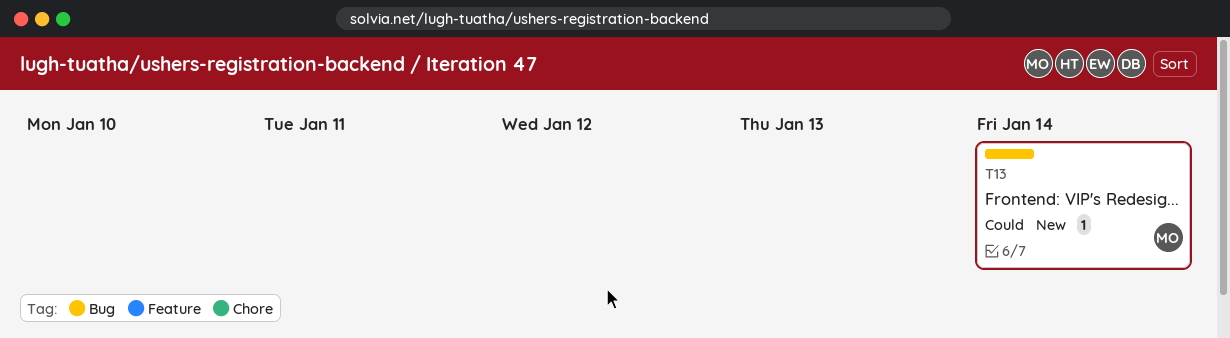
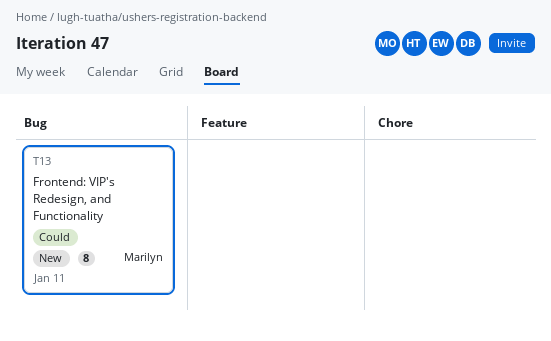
T13, estimate: 1 -> 8
T13, due: Jan 14 -> Jan 11

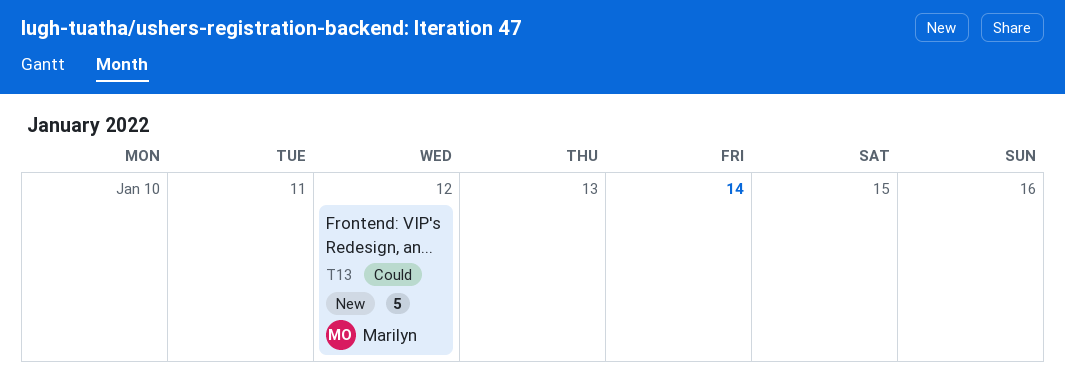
T13, estimate: 8 -> 5
T13, due: Jan 11 -> Jan 12

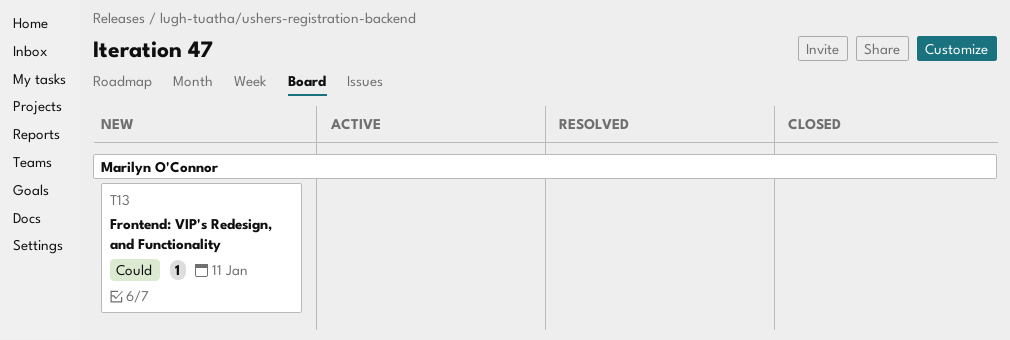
T13, estimate: 5 -> 1
T13, due: Jan 12 -> Jan 11

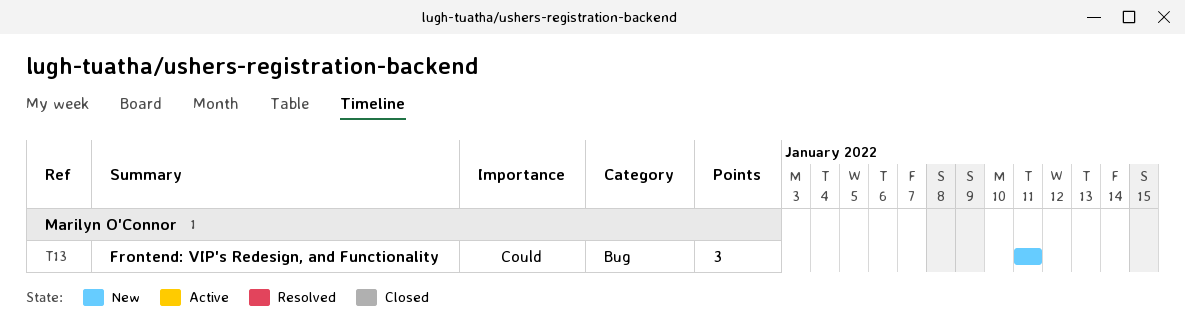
T13, estimate: 1 -> 3

